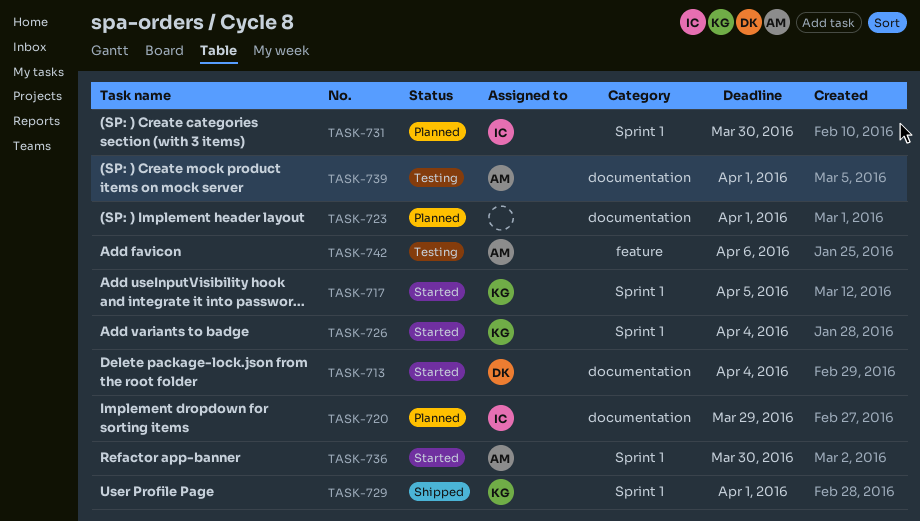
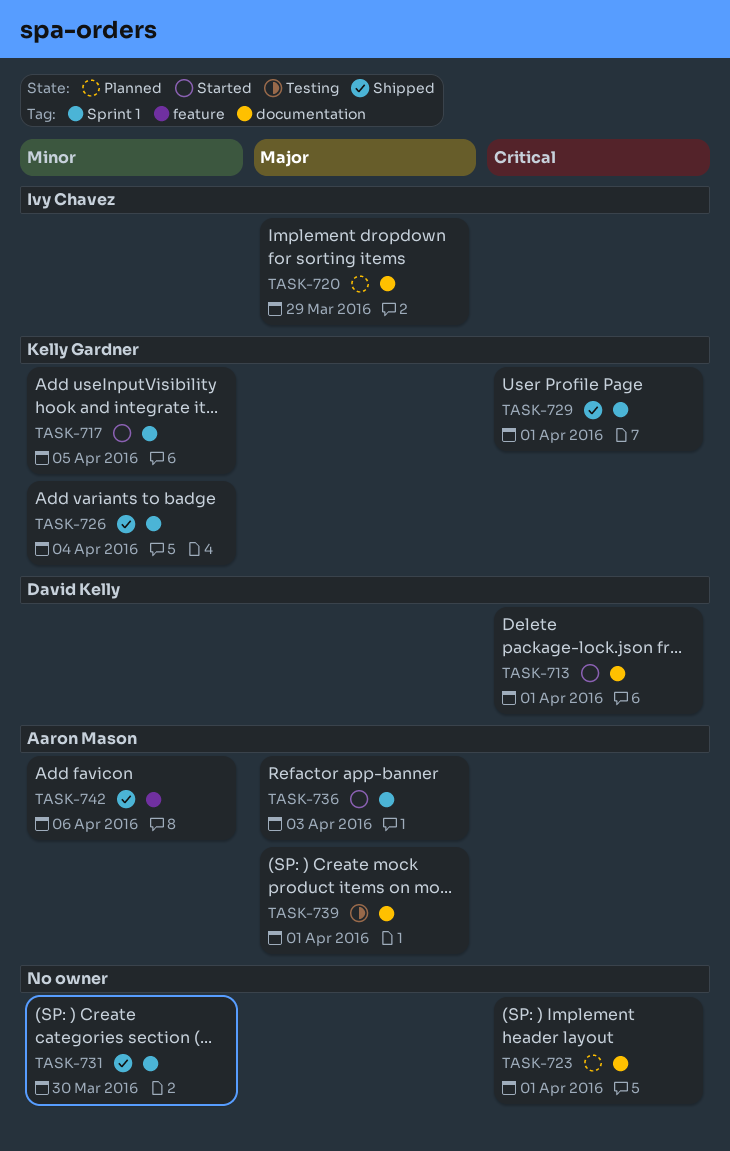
TASK-713, due: Apr 4 -> Apr 1
TASK-726, status: Started -> Shipped
TASK-731, status: Planned -> Shipped
TASK-731, owner: Ivy Chavez -> none
TASK-736, due: Mar 30 -> Apr 3
TASK-742, status: Testing -> Shipped

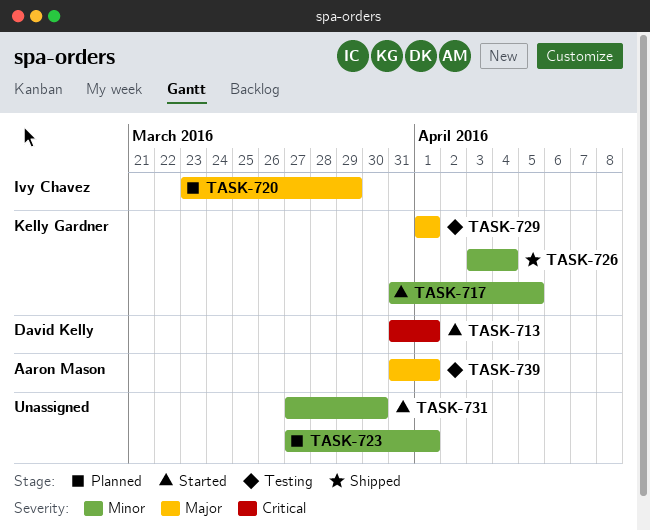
TASK-723, priority: Critical -> Minor
TASK-729, status: Shipped -> Testing
TASK-729, priority: Critical -> Major
TASK-731, status: Shipped -> Started
TASK-736: present -> none
TASK-742: present -> none

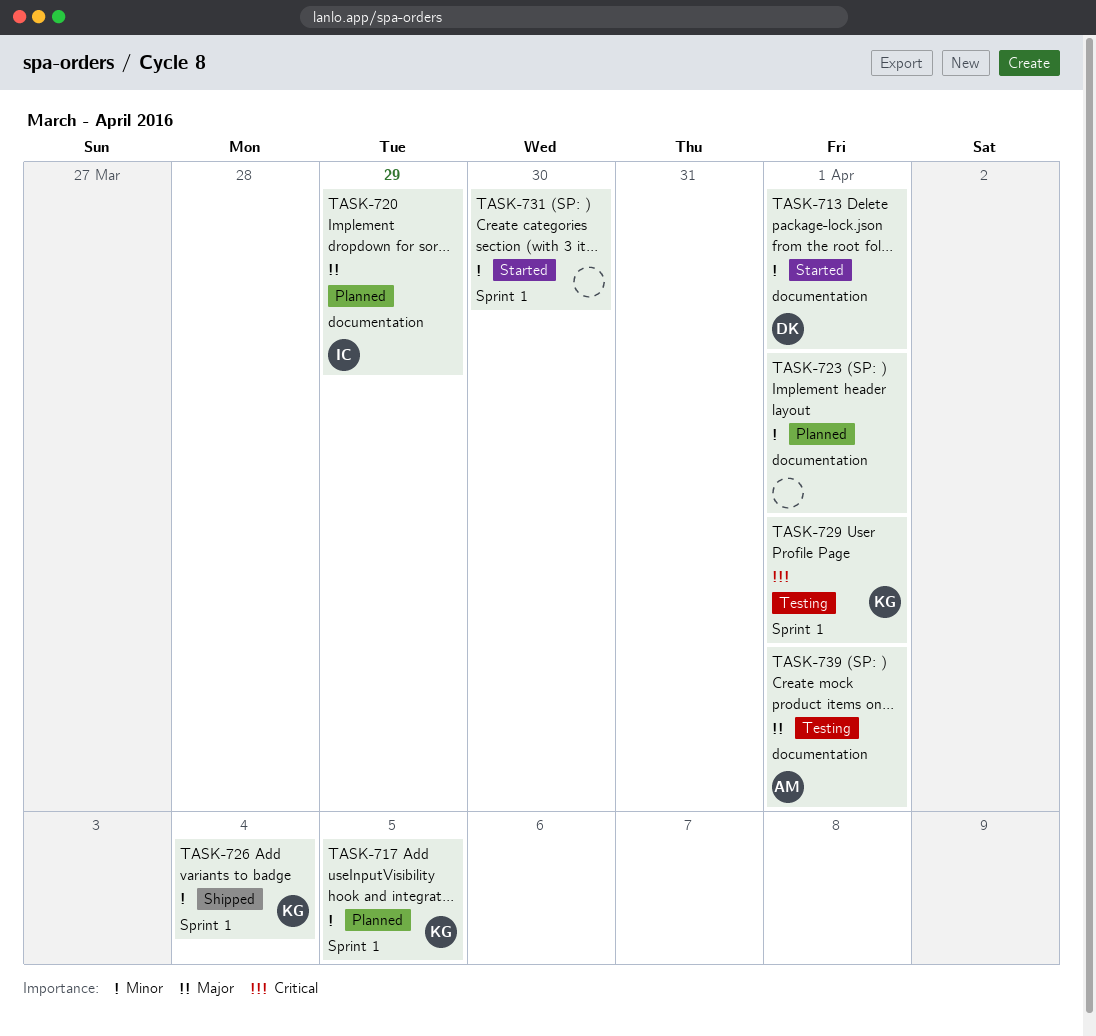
TASK-713, priority: Critical -> Minor
TASK-717, status: Started -> Planned
TASK-729, priority: Major -> Critical

